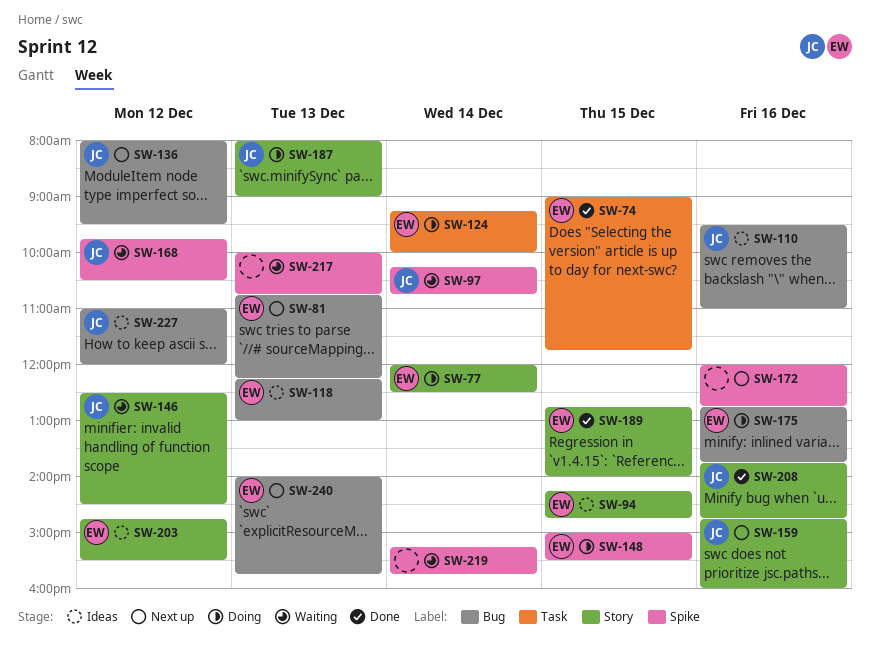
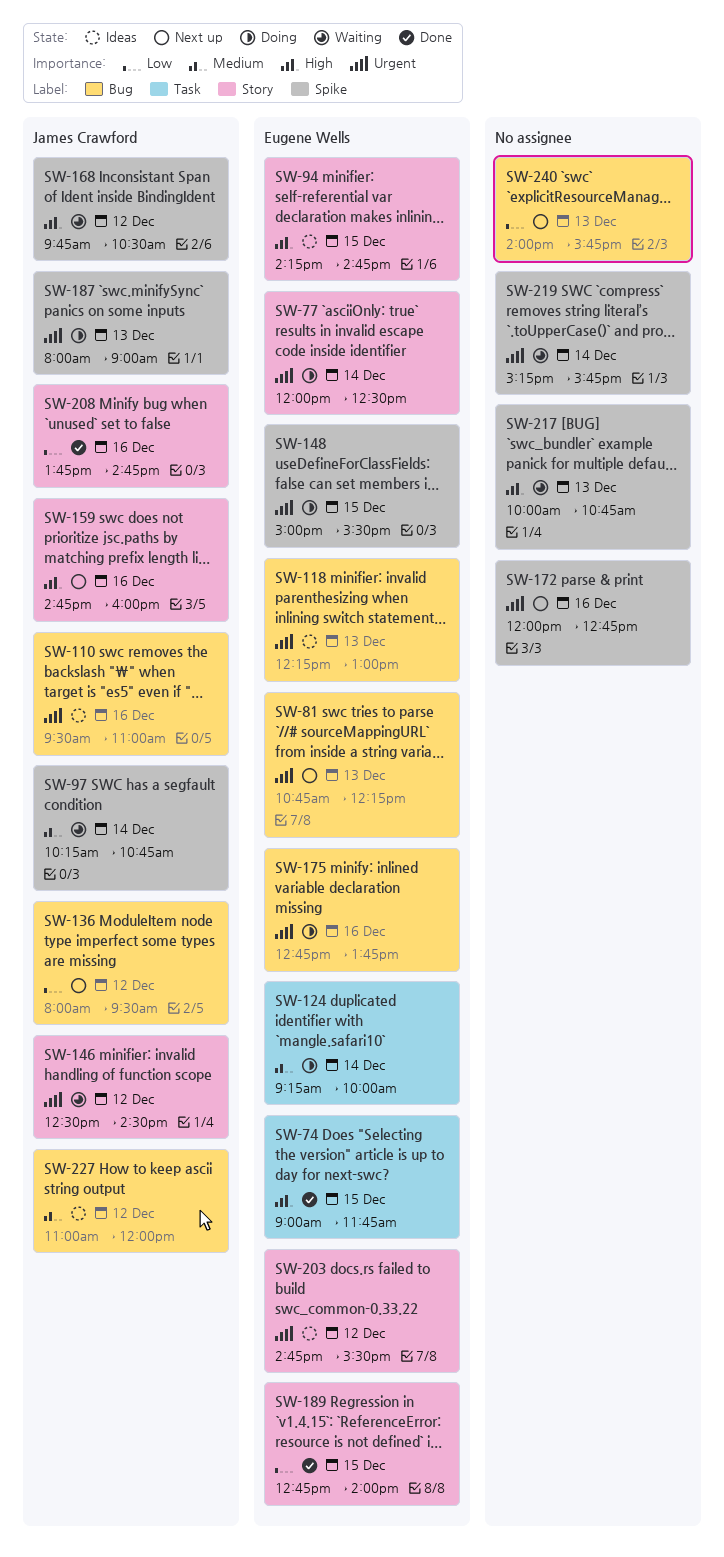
SW-187, label: Story -> Spike
SW-240, owner: Eugene Wells -> none

